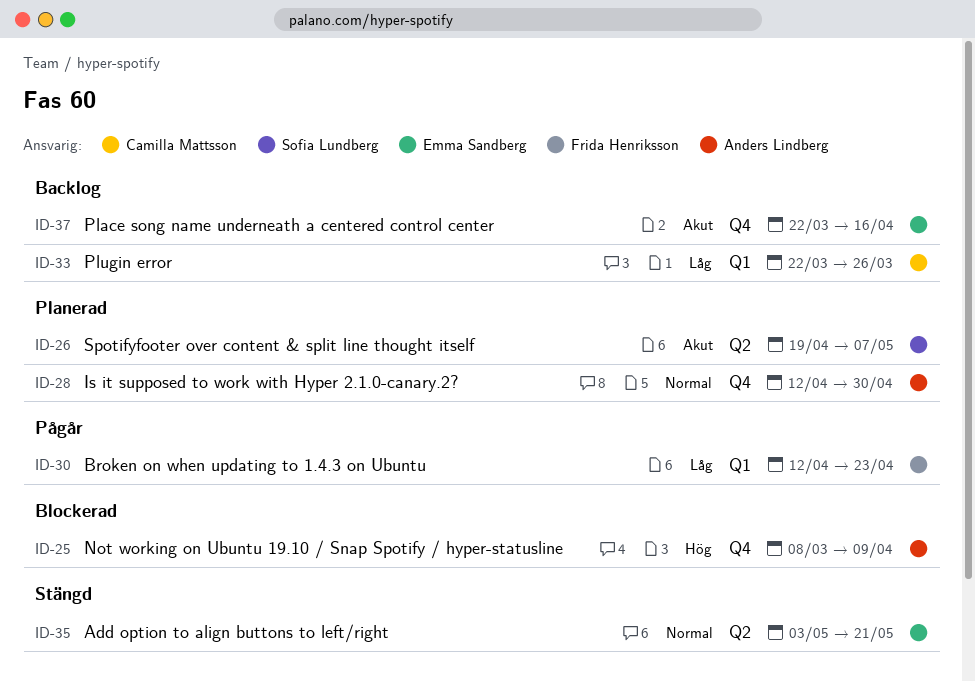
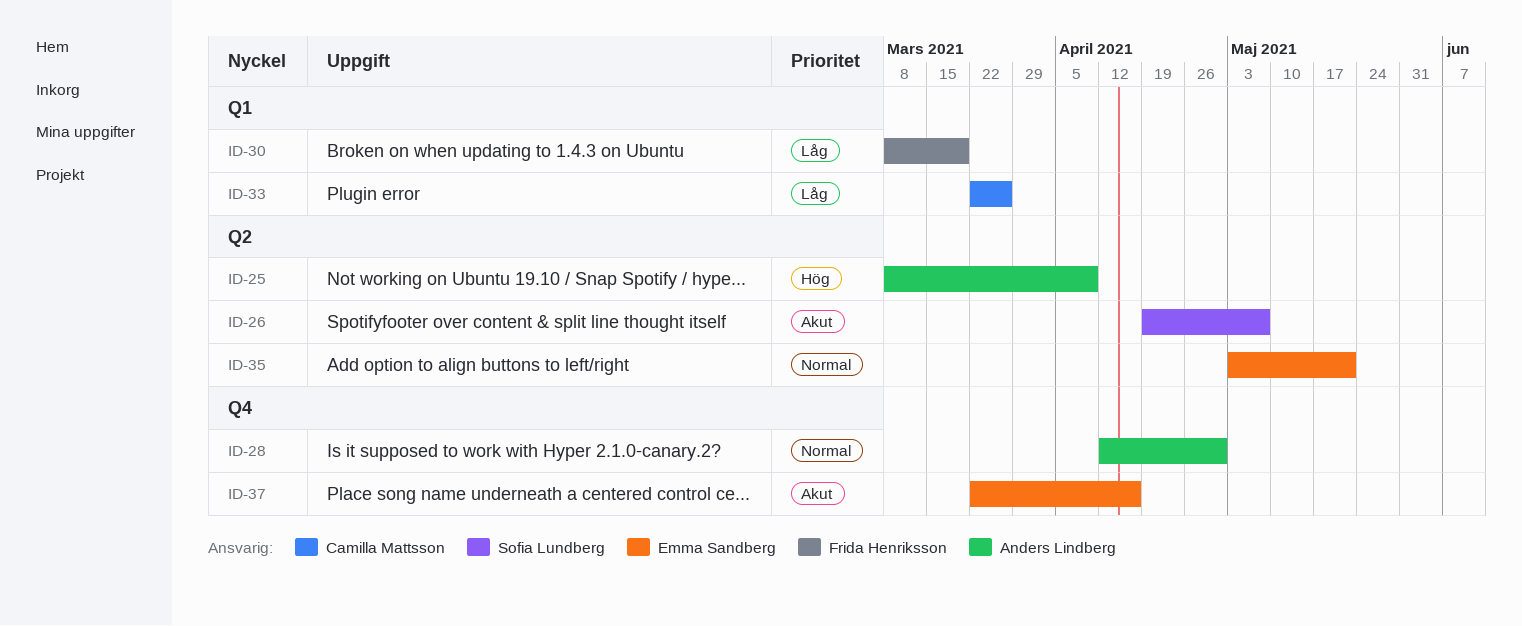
ID-25, label: Q4 -> Q2
ID-30, start: Apr 12 -> Mar 8
ID-30, due: Apr 23 -> Mar 19

